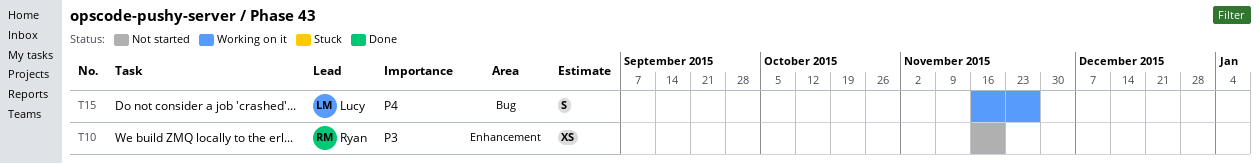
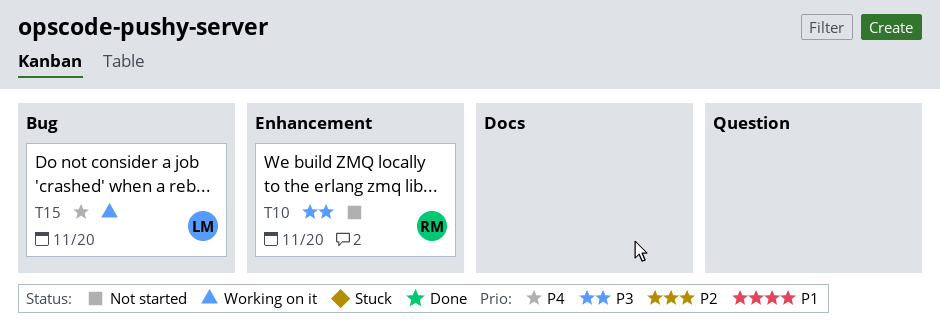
T15, due: Nov 27 -> Nov 20

